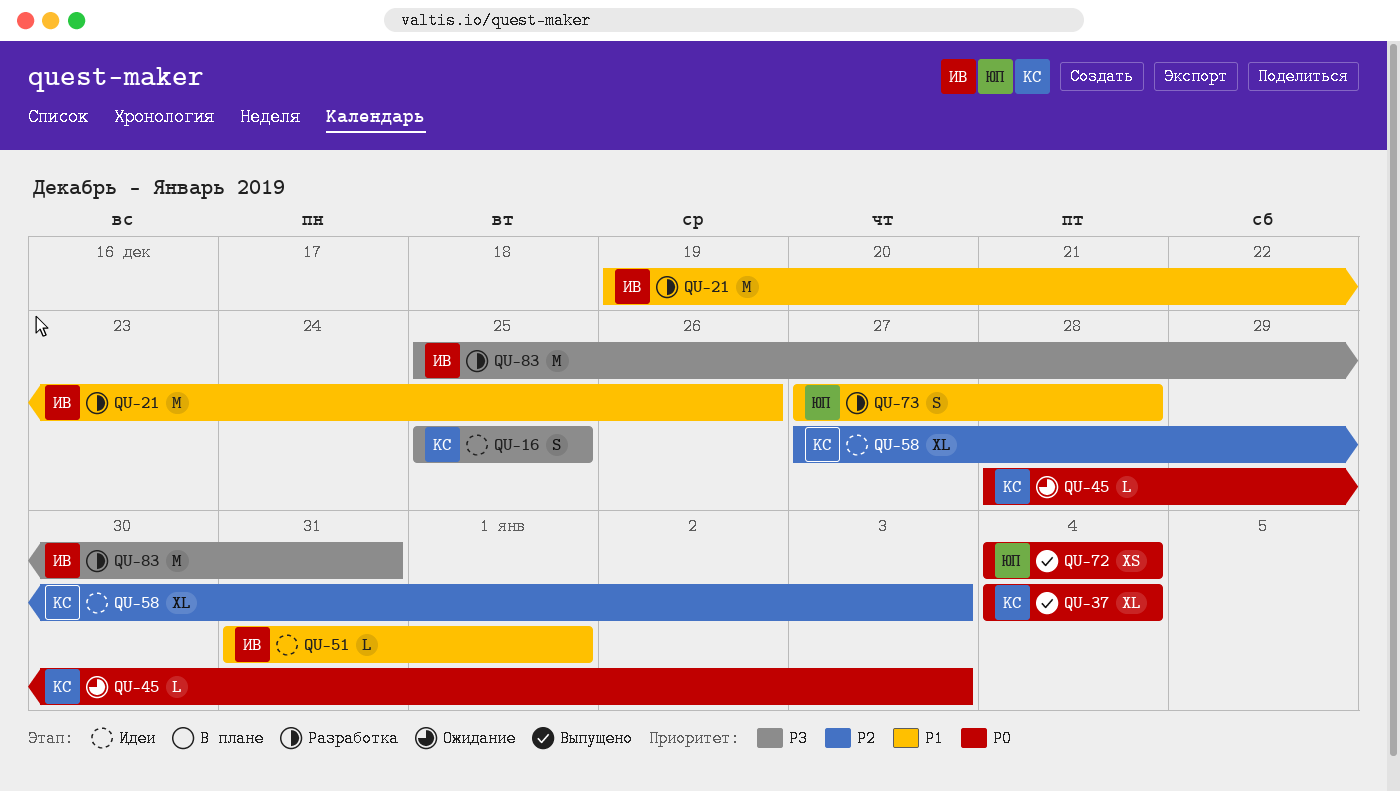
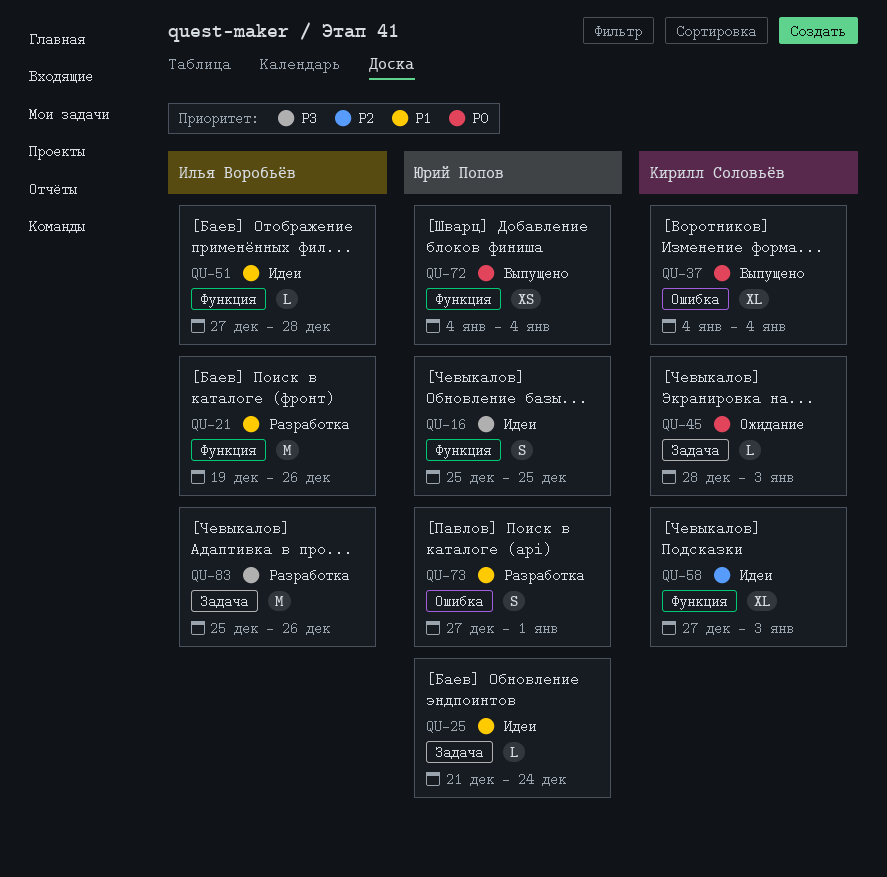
QU-16, owner: Кирилл Соловьёв -> Юрий Попов
QU-25: none -> present
QU-51, start: Dec 31 -> Dec 27
QU-51, due: Jan 1 -> Dec 28
QU-73, due: Dec 28 -> Jan 1
QU-83, due: Dec 31 -> Dec 26

